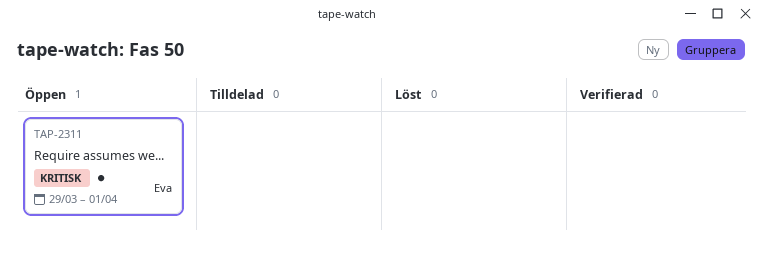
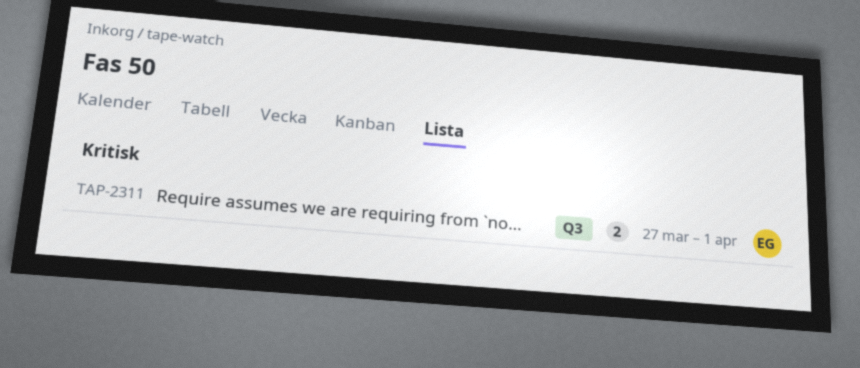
TAP-2311, estimate: 1 -> 2
TAP-2311, start: Mar 29 -> Mar 27

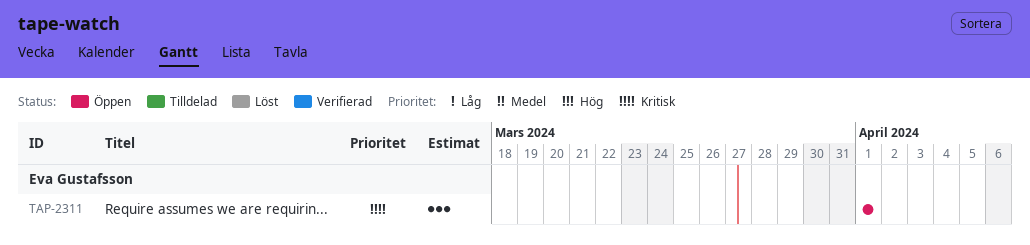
TAP-2311, estimate: 2 -> 3
TAP-2311, start: Mar 27 -> Apr 1

